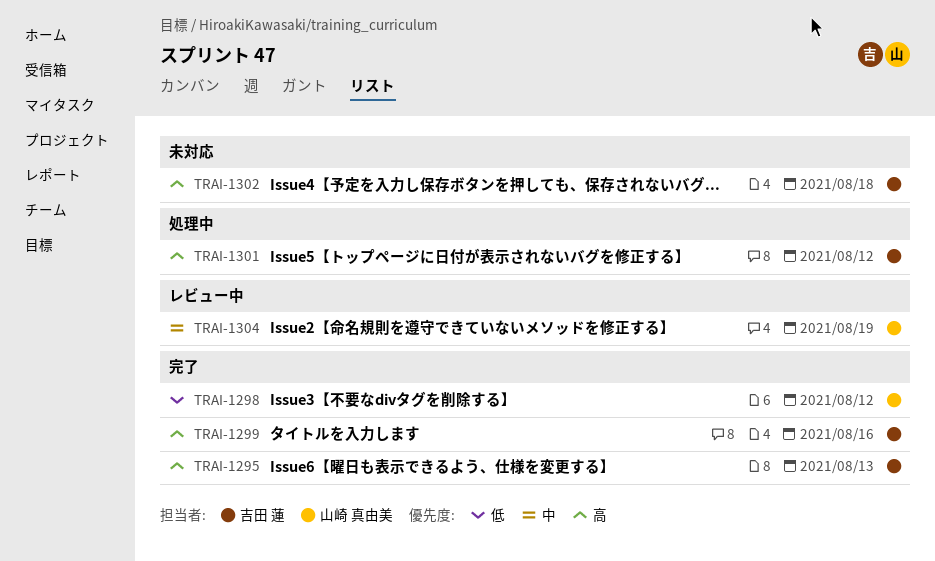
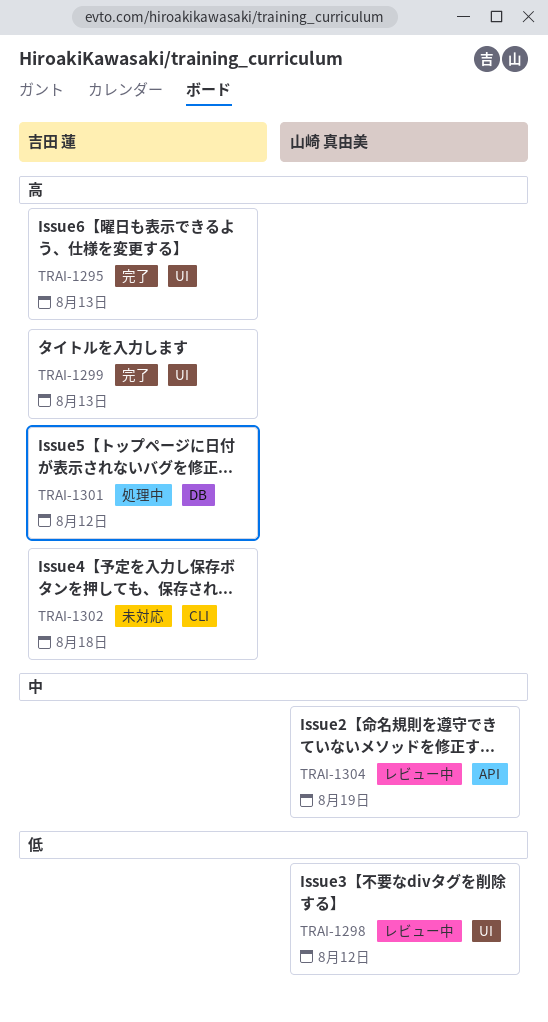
TRAI-1298, status: 完了 -> レビュー中
TRAI-1299, due: Aug 16 -> Aug 13

